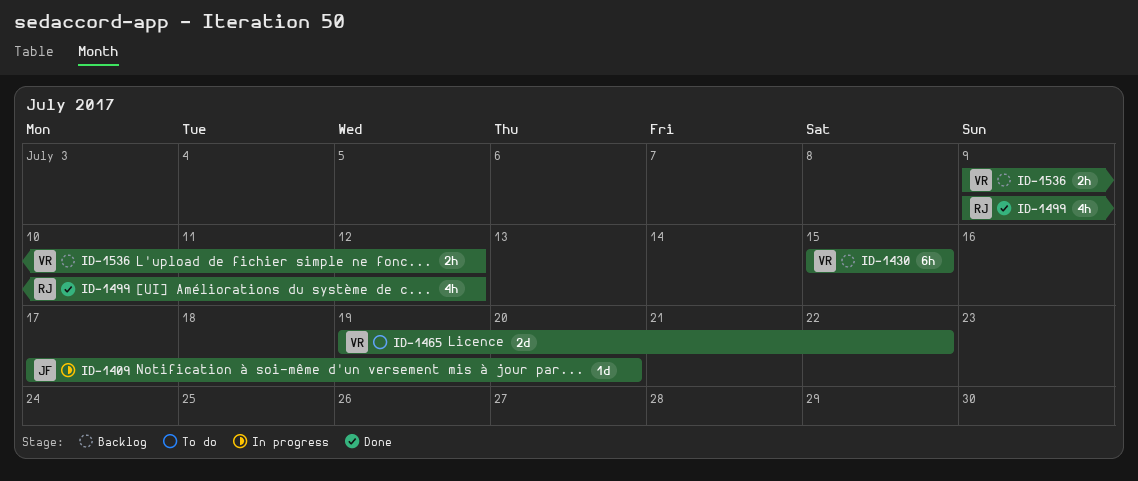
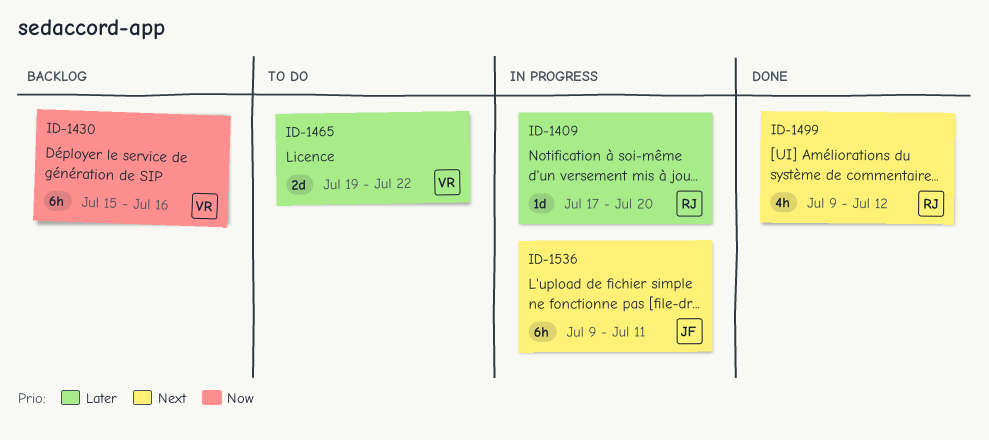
ID-1409, owner: JF -> RJ
ID-1430, due: Jul 15 -> Jul 16
ID-1536, status: Backlog -> In progress
ID-1536, owner: VR -> JF
ID-1536, estimate: 2h -> 6h
ID-1536, due: Jul 12 -> Jul 11

